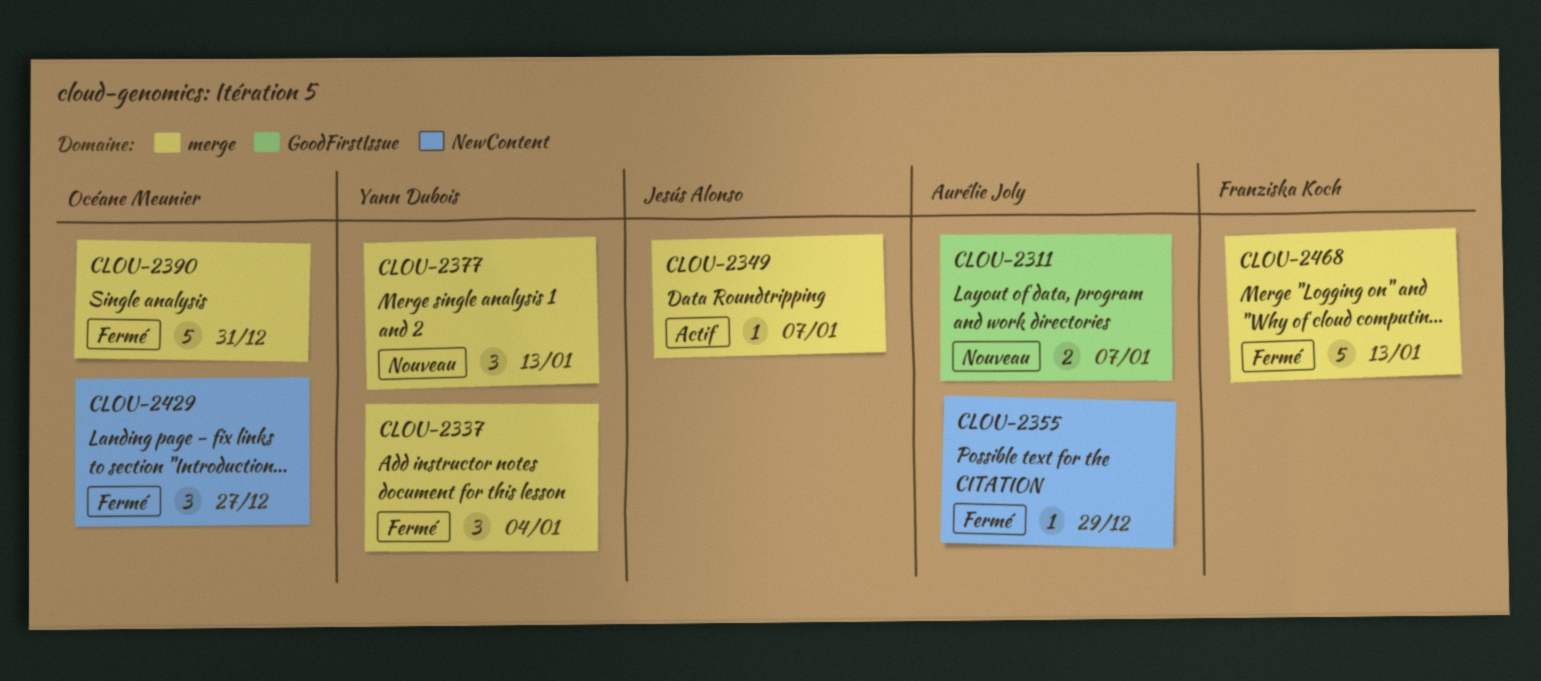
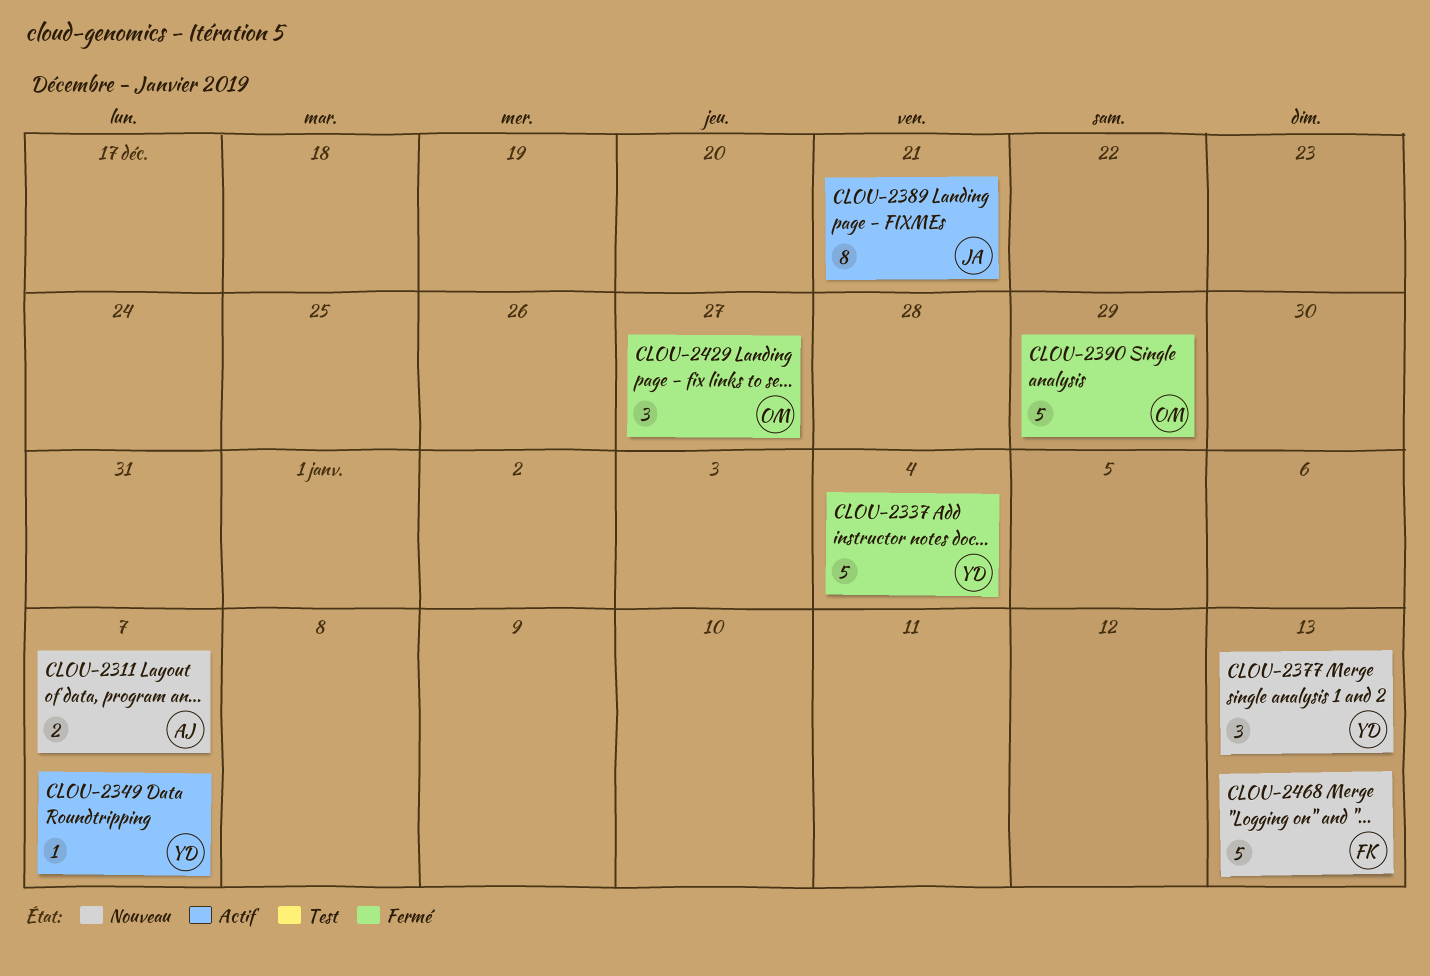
CLOU-2337, estimate: 3 -> 5
CLOU-2349, owner: Jesús Alonso -> Yann Dubois
CLOU-2355: present -> none
CLOU-2389: none -> present
CLOU-2390, due: Dec 31 -> Dec 29
CLOU-2468, status: Fermé -> Nouveau

